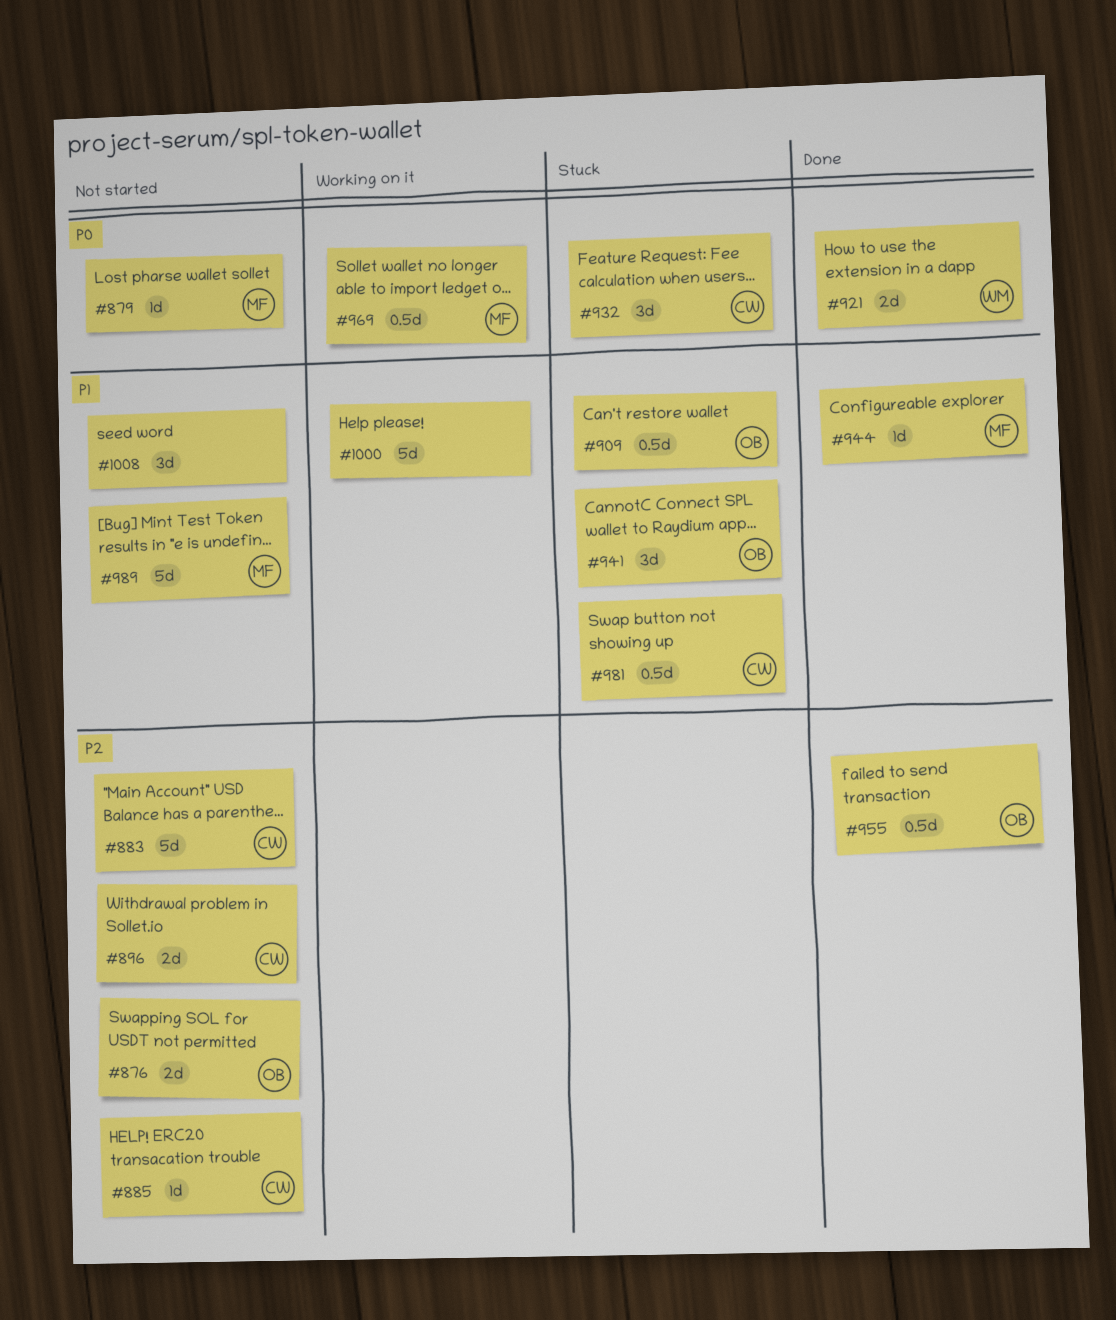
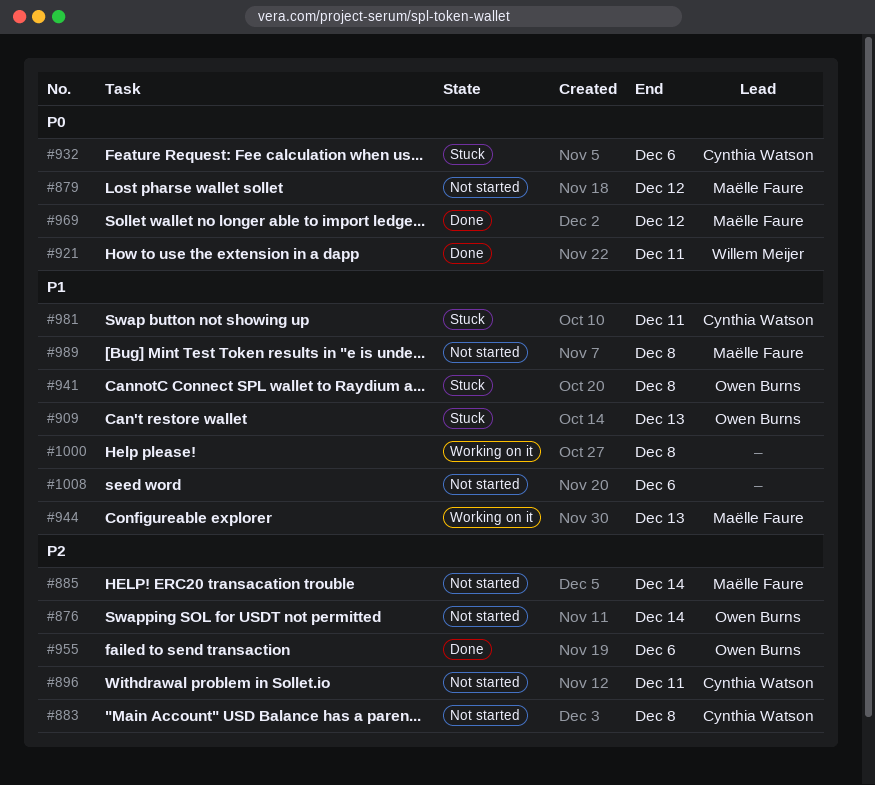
#885, owner: Cynthia Watson -> Maëlle Faure
#944, status: Done -> Working on it
#969, status: Working on it -> Done

